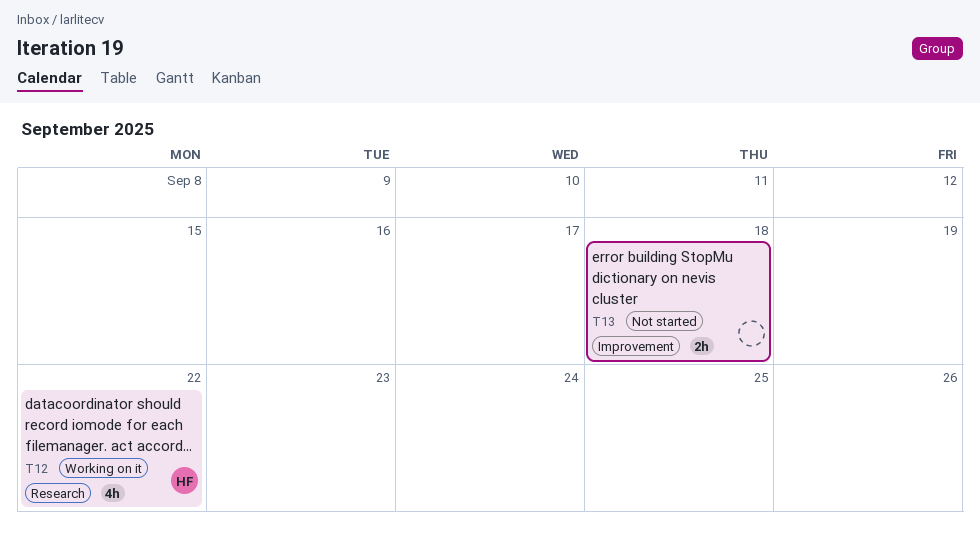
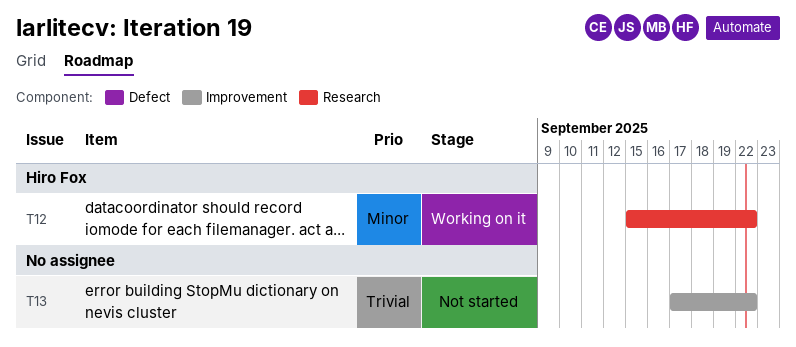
T13, due: Sep 18 -> Sep 22

